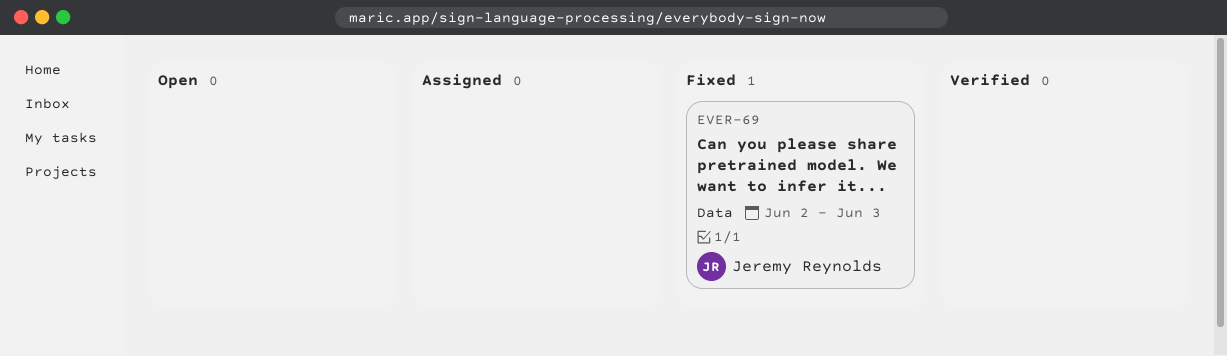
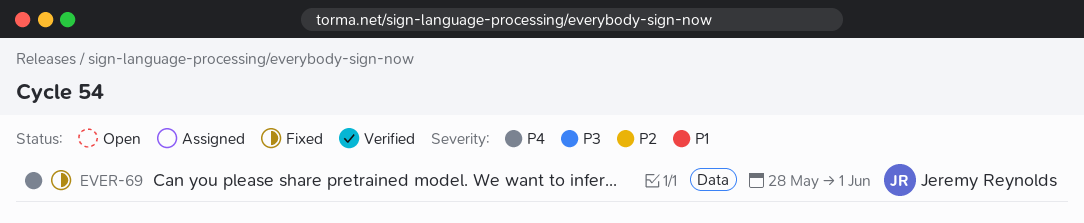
EVER-69, start: Jun 2 -> May 28
EVER-69, due: Jun 3 -> Jun 1

